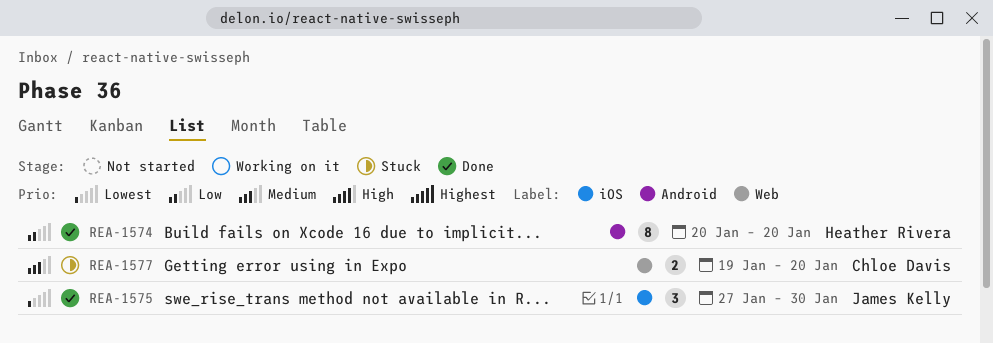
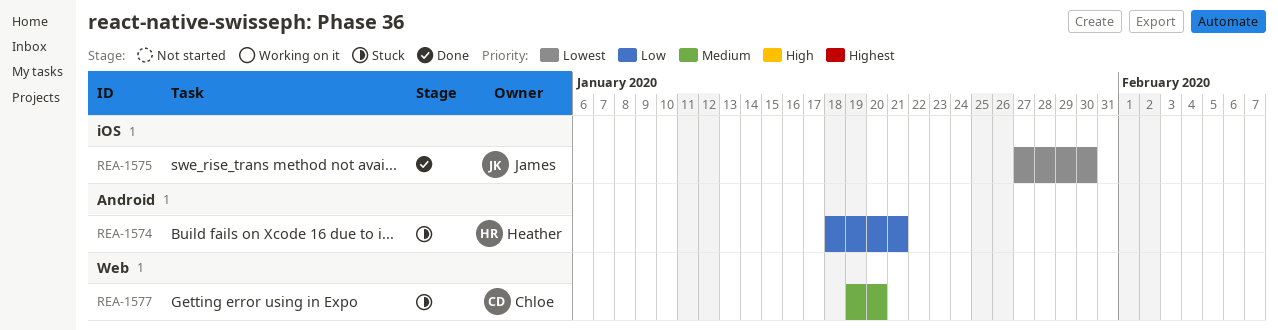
REA-1574, status: Done -> Stuck
REA-1574, start: Jan 20 -> Jan 18
REA-1574, due: Jan 20 -> Jan 21

